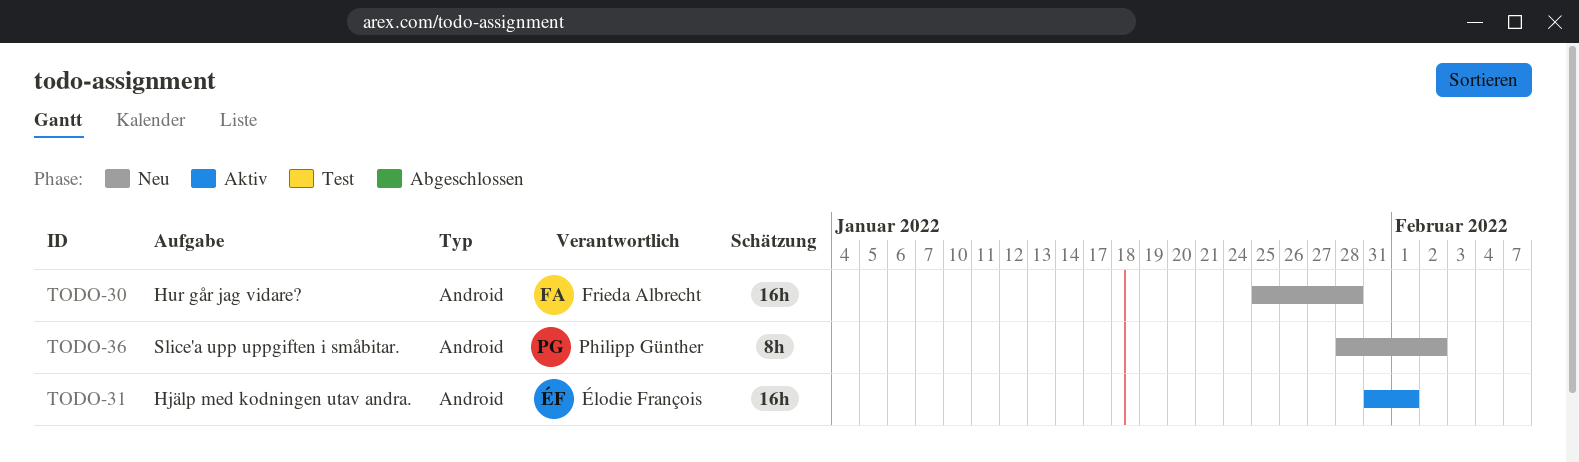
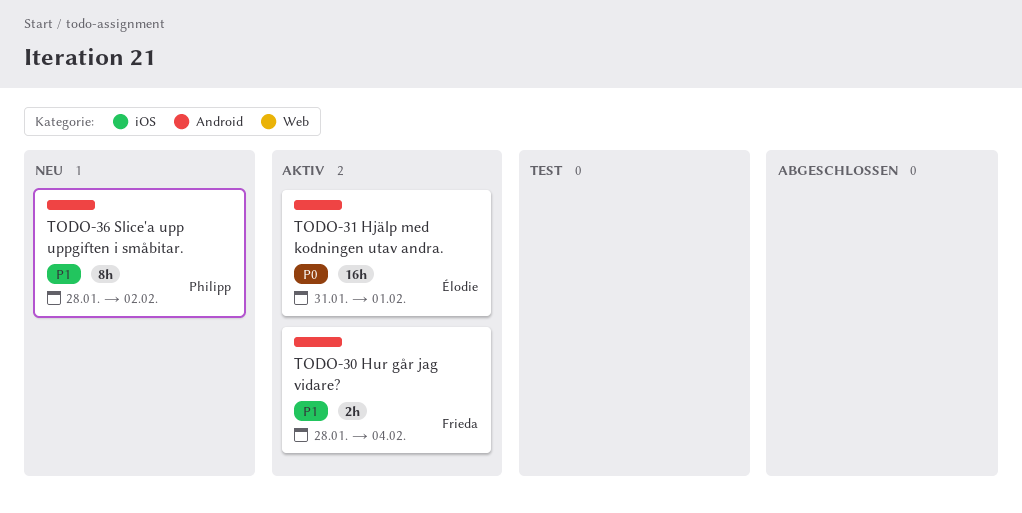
TODO-30, status: Neu -> Aktiv
TODO-30, estimate: 16h -> 2h
TODO-30, start: Jan 25 -> Jan 28
TODO-30, due: Jan 28 -> Feb 4

